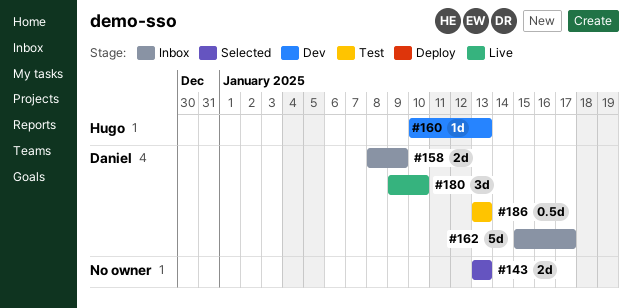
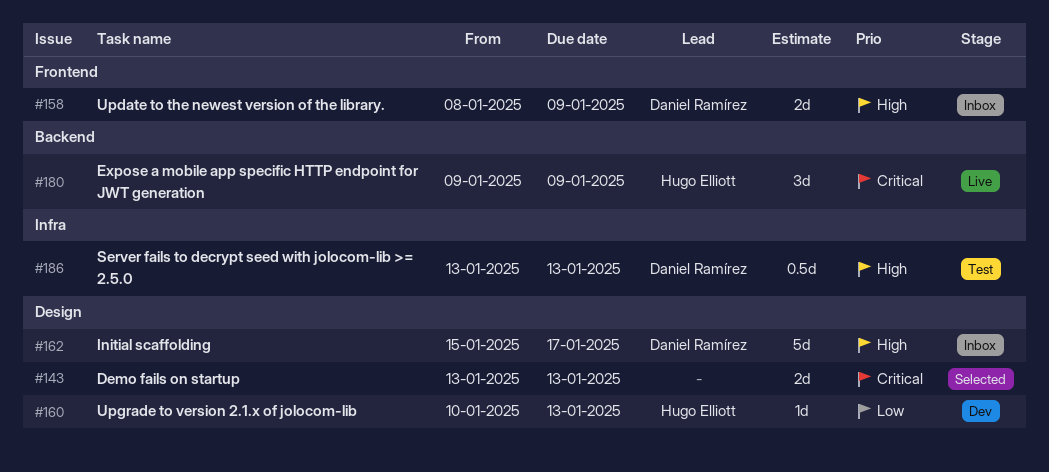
#180, owner: Daniel Ramírez -> Hugo Elliott
#180, due: Jan 10 -> Jan 9

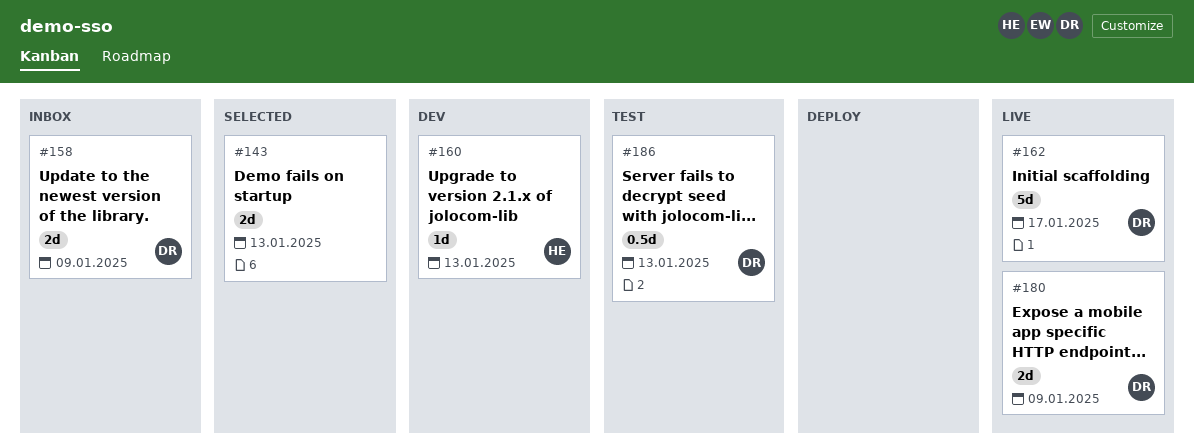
#162, status: Inbox -> Live
#180, owner: Hugo Elliott -> Daniel Ramírez
#180, estimate: 3d -> 2d

